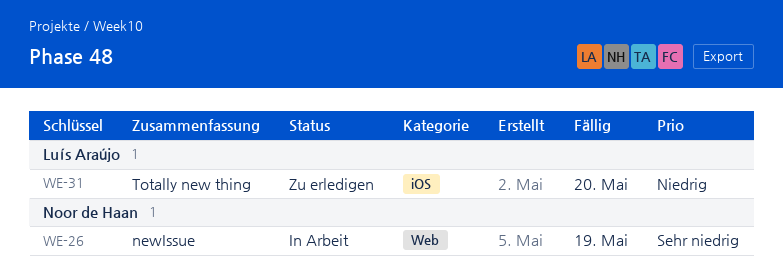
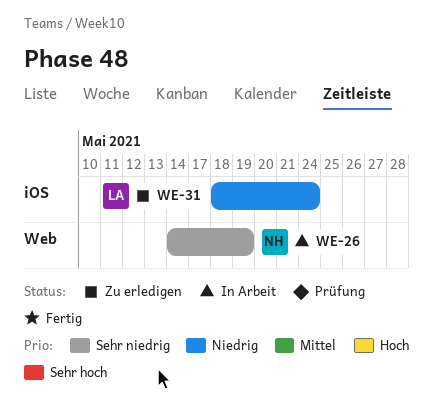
WE-31, due: May 20 -> May 24

